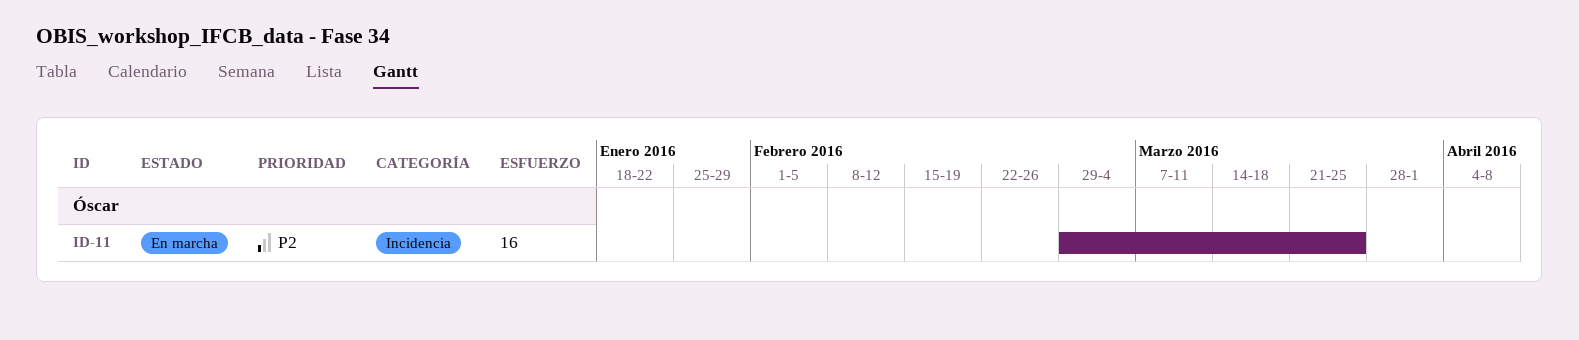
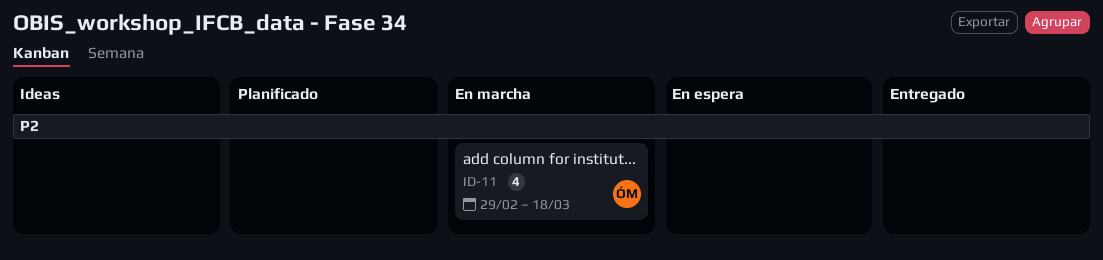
ID-11, estimate: 16 -> 4
ID-11, due: Mar 25 -> Mar 18

